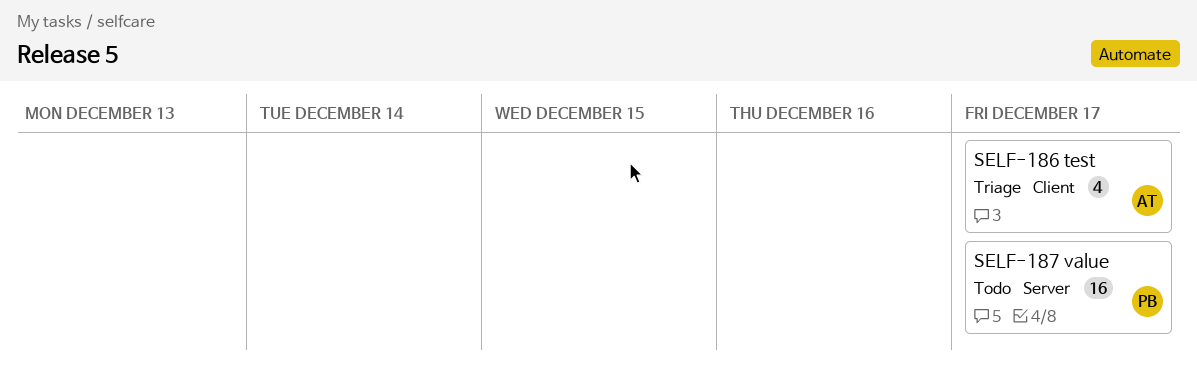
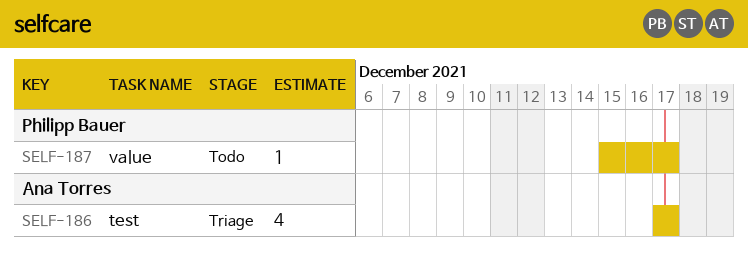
SELF-187, estimate: 16 -> 1

